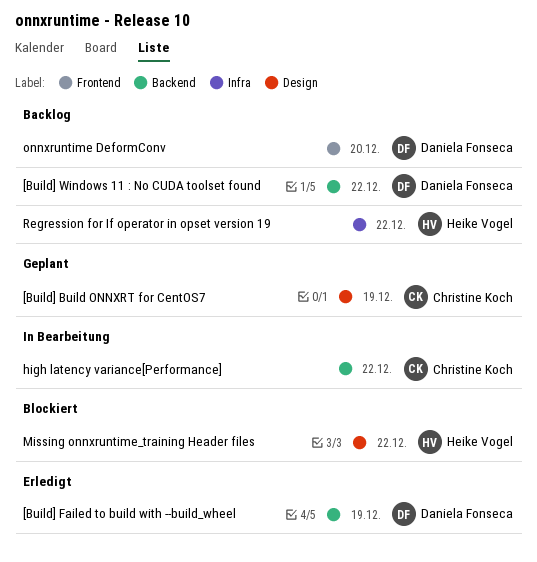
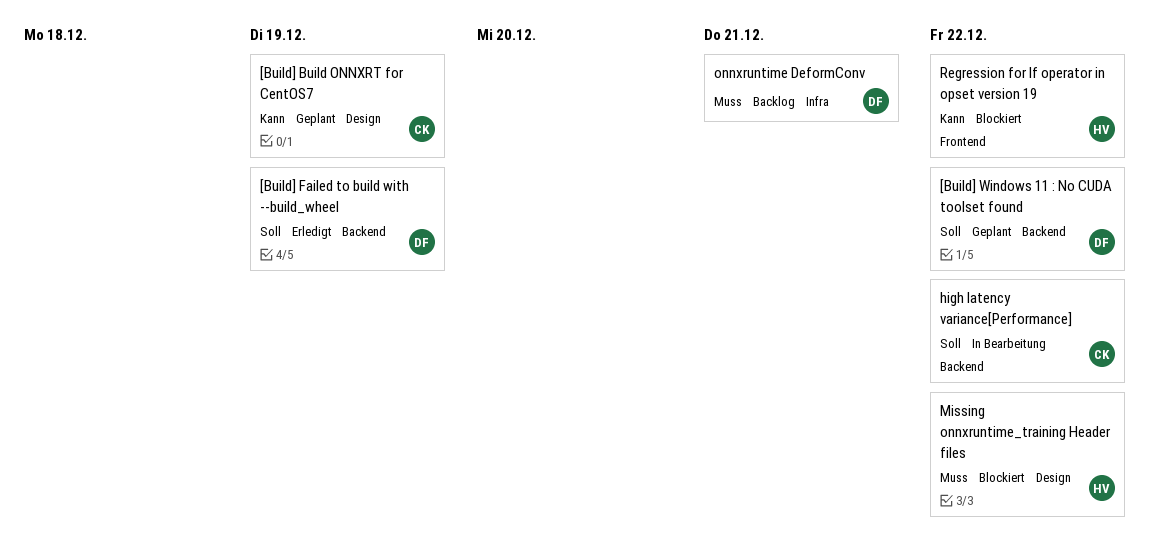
[Build] Windows 11 : No CUDA toolset found, status: Backlog -> Geplant
onnxruntime DeformConv, label: Frontend -> Infra
onnxruntime DeformConv, due: Dec 20 -> Dec 21
Regression for If operator in opset version 19, status: Backlog -> Blockiert
Regression for If operator in opset version 19, label: Infra -> Frontend

